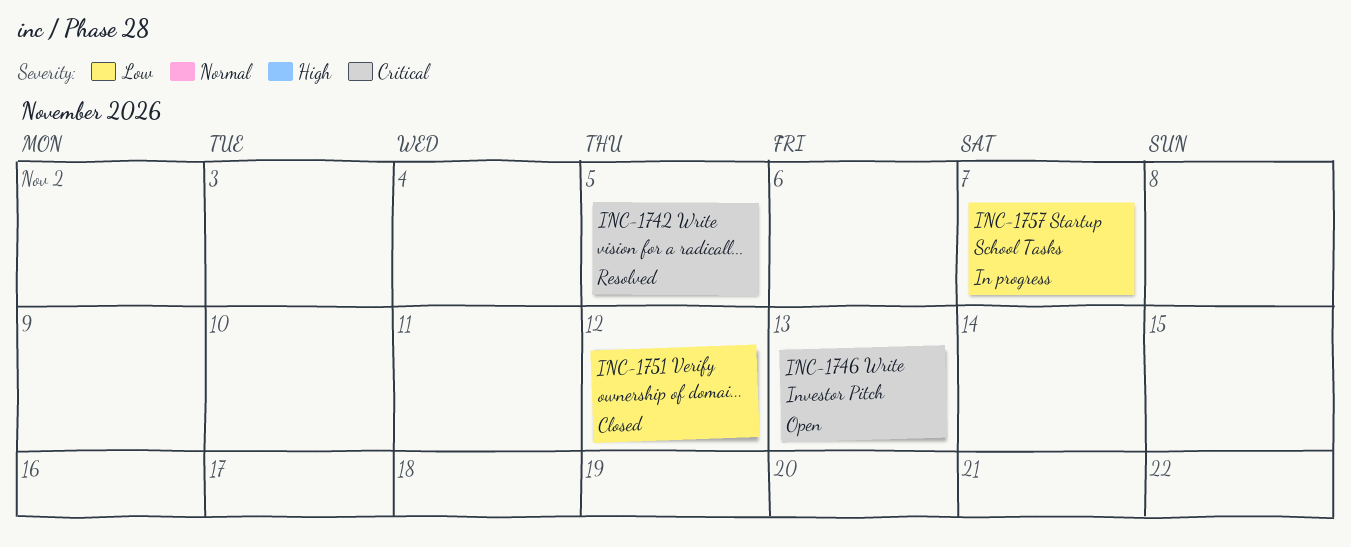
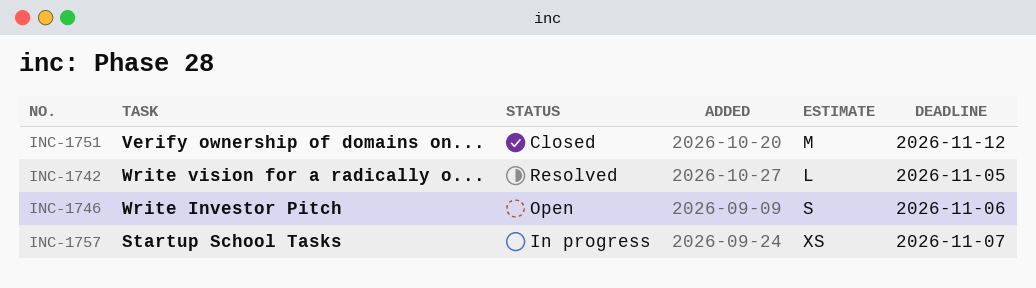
INC-1746, due: Nov 13 -> Nov 6

